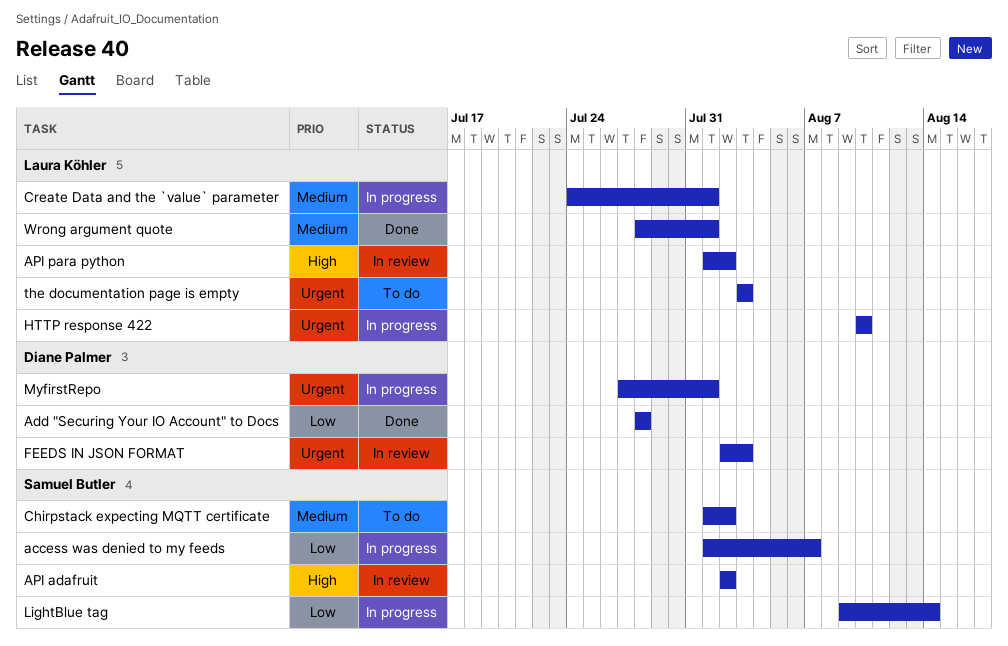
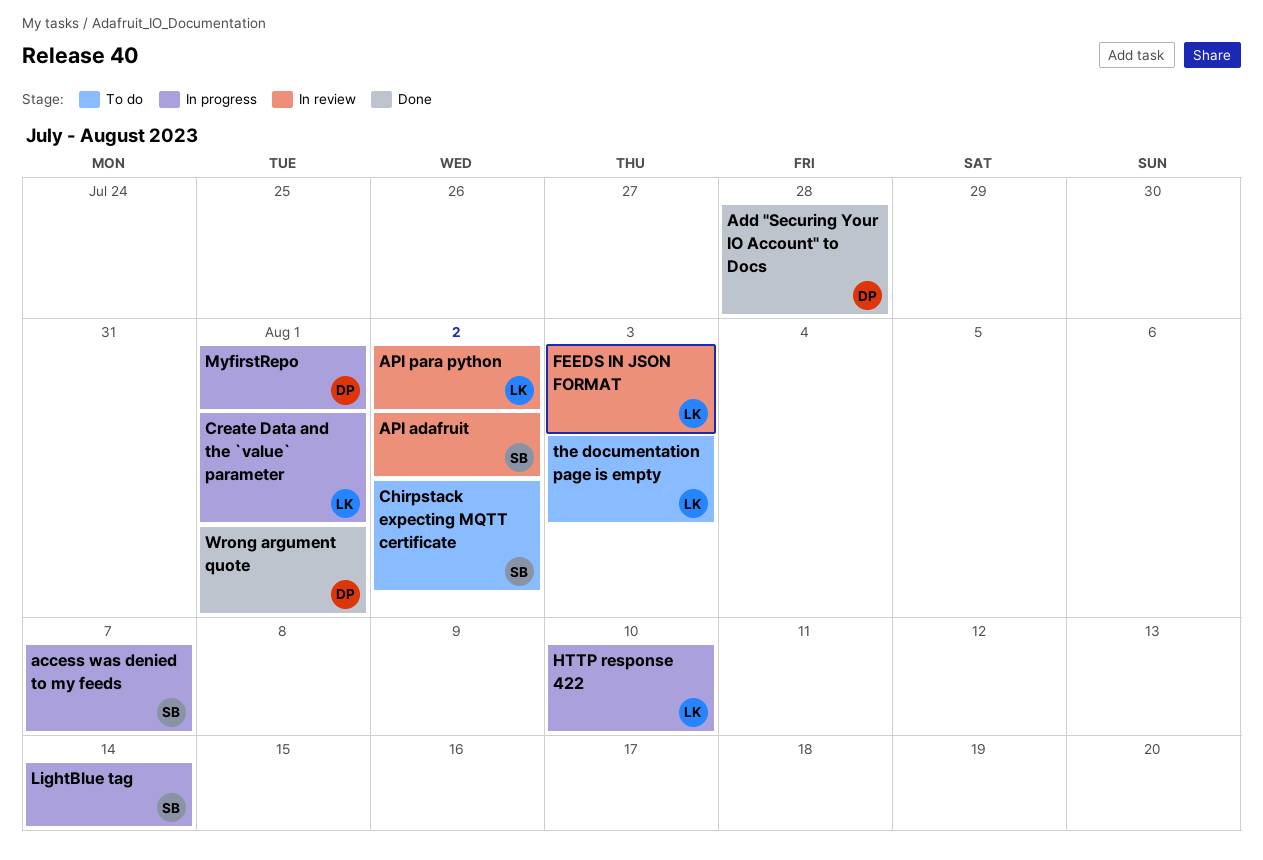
FEEDS IN JSON FORMAT, owner: Diane Palmer -> Laura Köhler
Wrong argument quote, owner: Laura Köhler -> Diane Palmer

